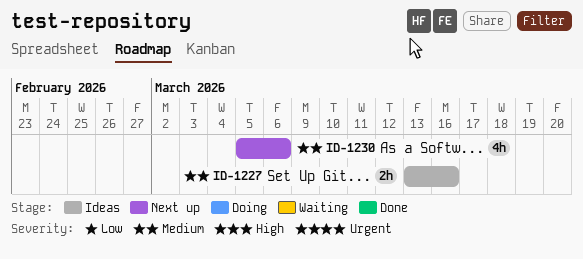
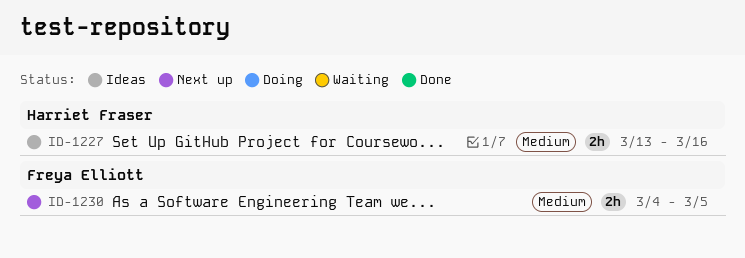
ID-1230, estimate: 4h -> 2h
ID-1230, start: Mar 5 -> Mar 4
ID-1230, due: Mar 6 -> Mar 5

